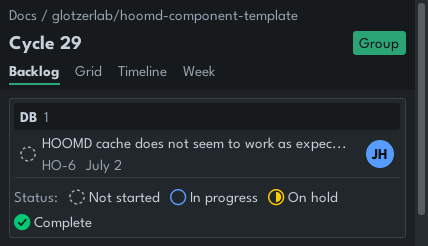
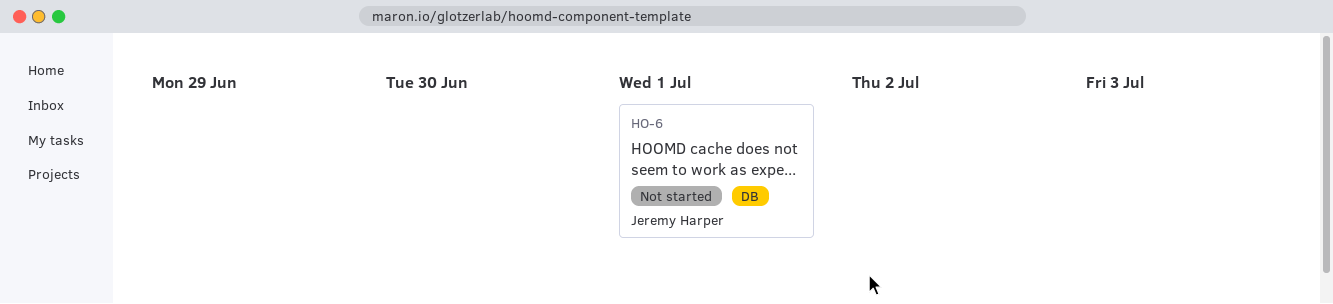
HO-6, due: Jul 2 -> Jul 1

